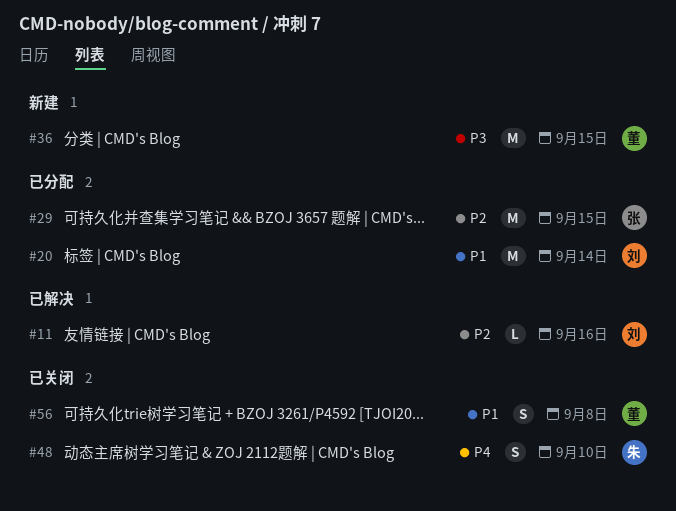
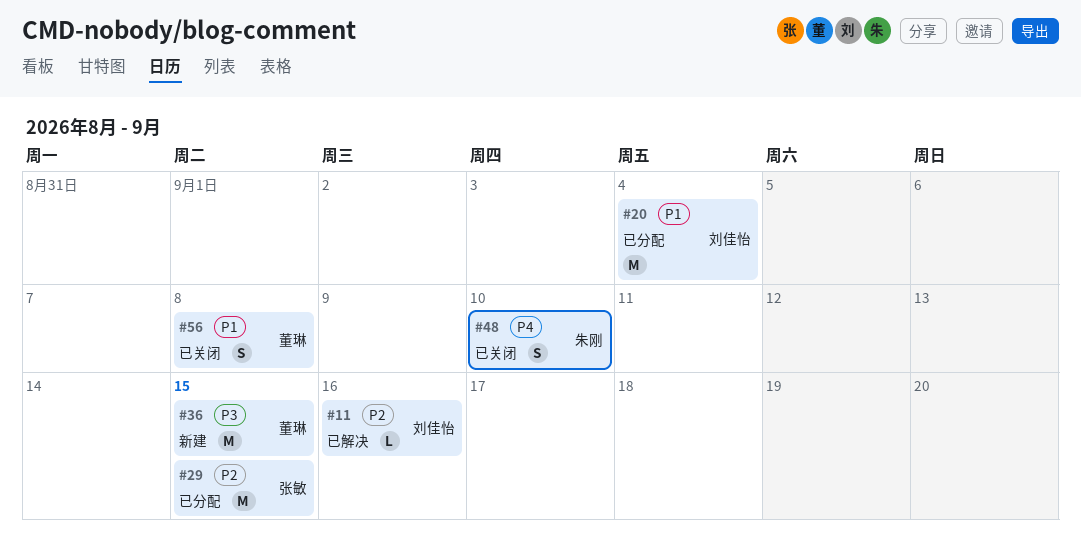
#20, due: Sep 14 -> Sep 4

